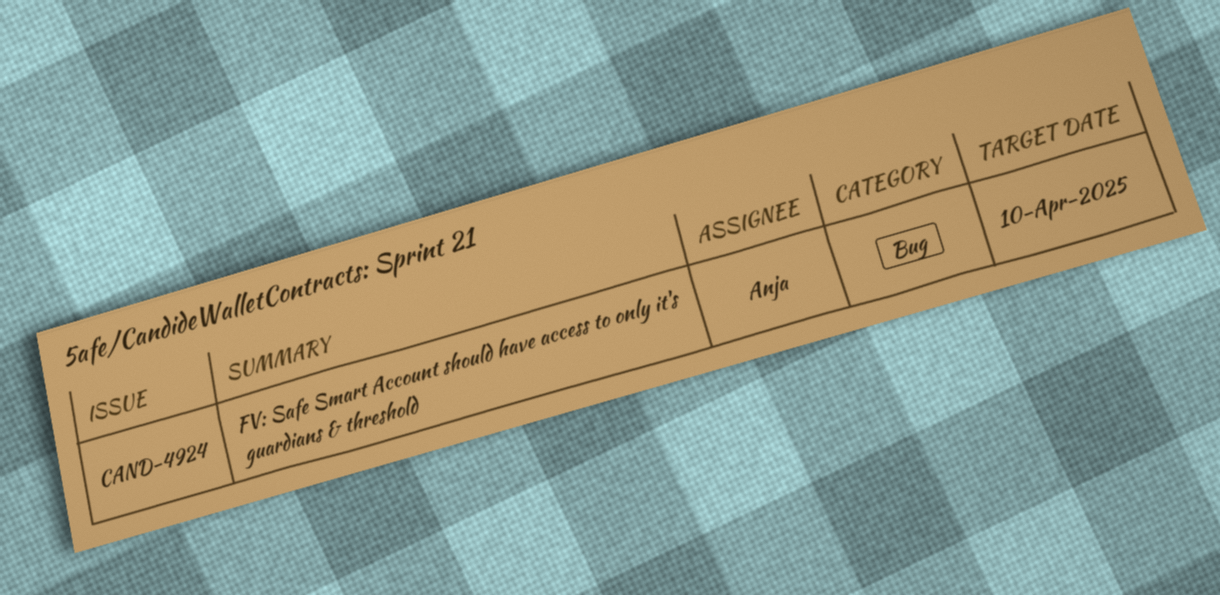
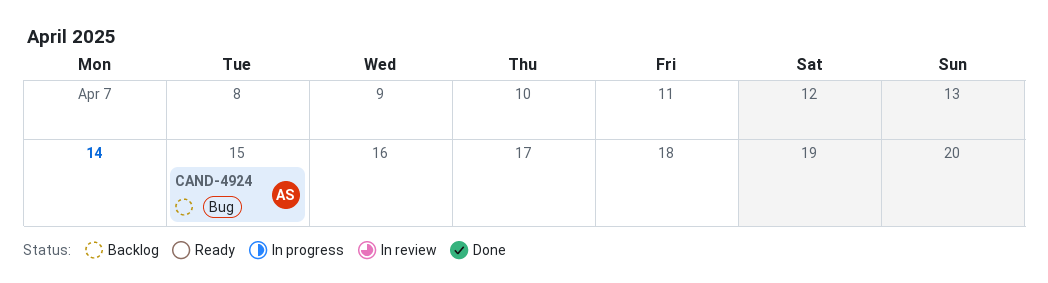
CAND-4924, due: Apr 10 -> Apr 15

